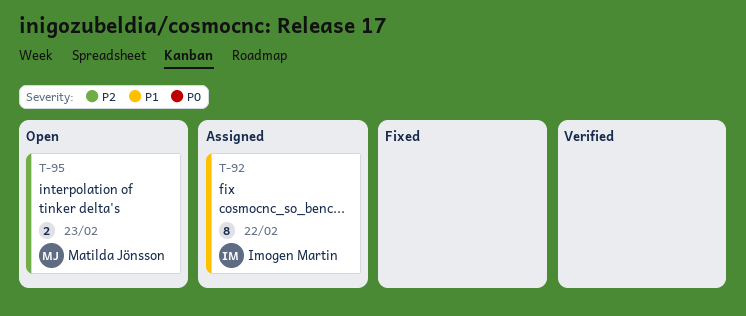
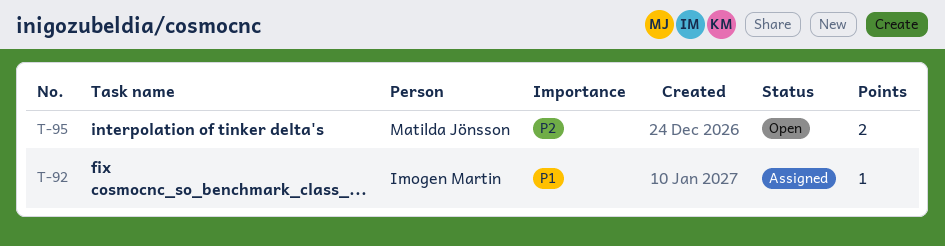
T-92, estimate: 8 -> 1

